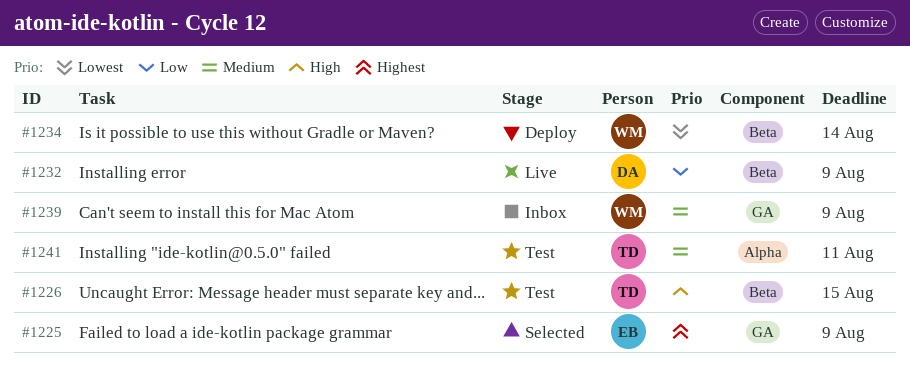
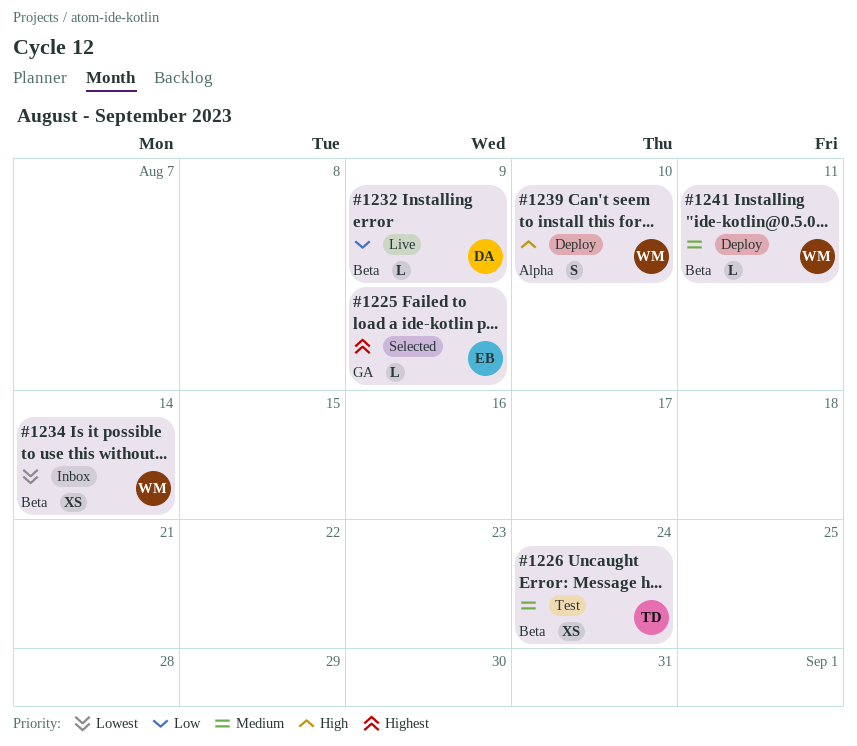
#1226, priority: High -> Medium
#1226, due: Aug 15 -> Aug 24
#1234, status: Deploy -> Inbox
#1239, status: Inbox -> Deploy
#1239, priority: Medium -> High
#1239, label: GA -> Alpha
#1239, due: Aug 9 -> Aug 10
#1241, status: Test -> Deploy
#1241, owner: TD -> WM
#1241, label: Alpha -> Beta

